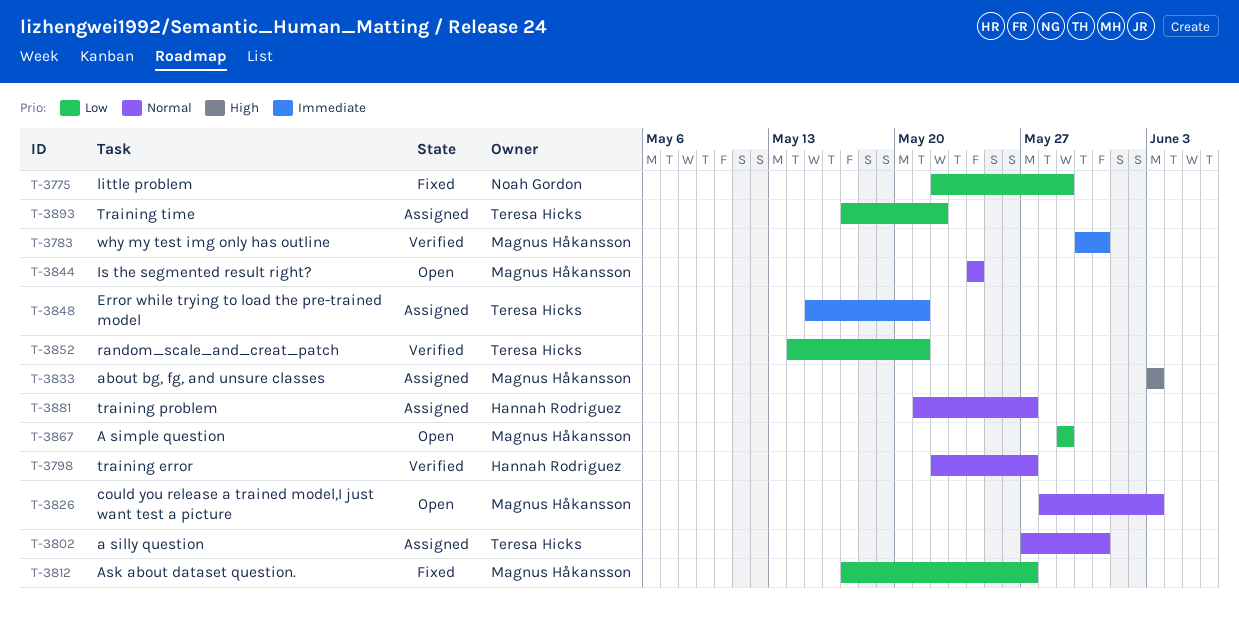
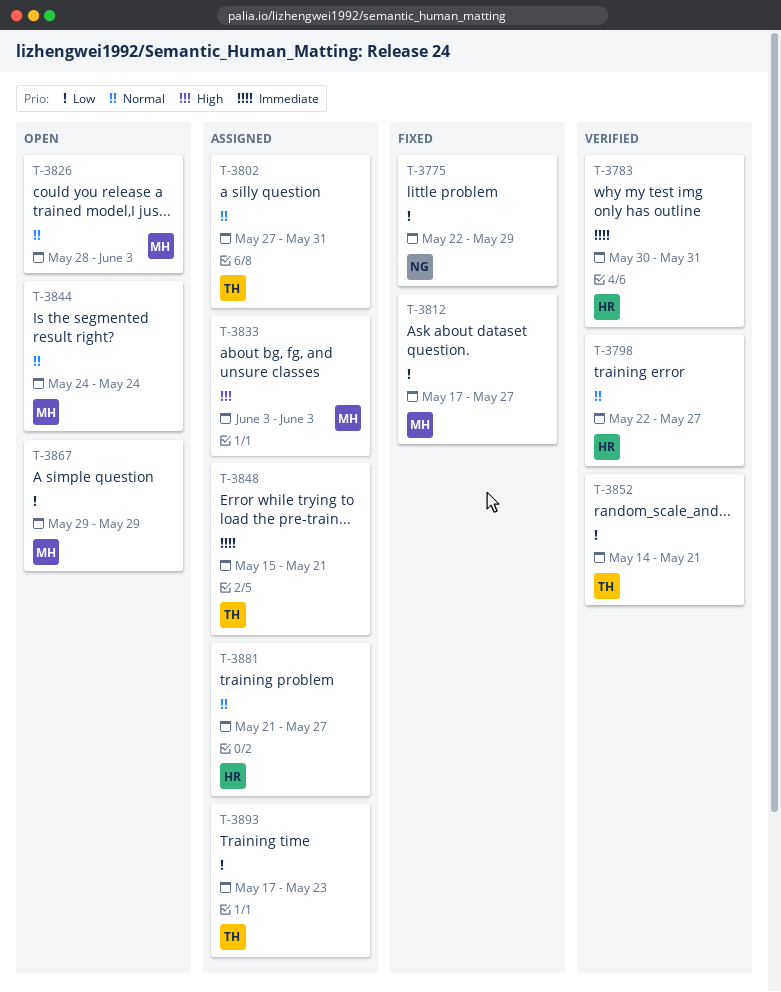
T-3783, owner: Magnus Håkansson -> Hannah Rodriguez
T-3893, due: May 22 -> May 23

